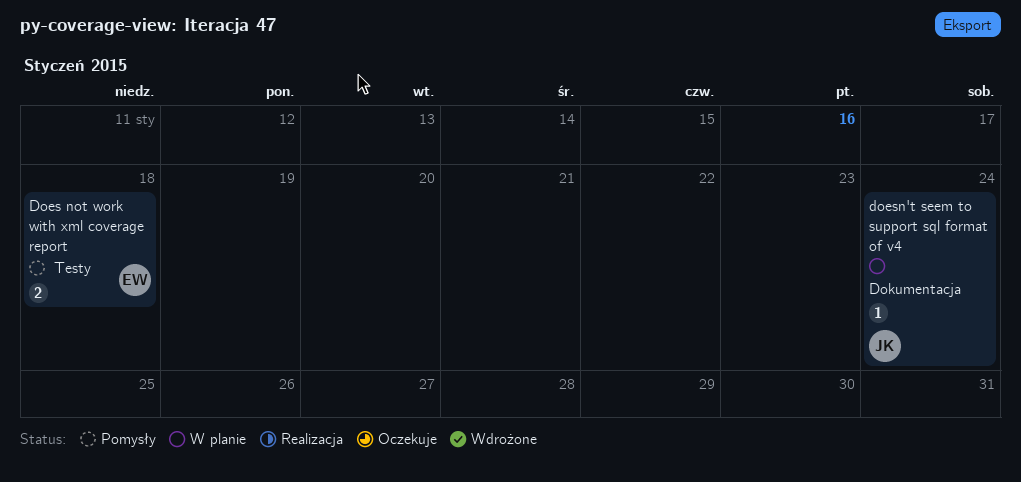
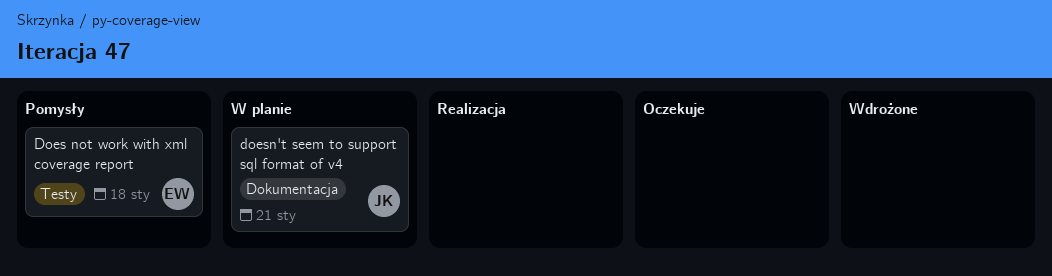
doesn't seem to support sql format of v4, due: Jan 24 -> Jan 21

